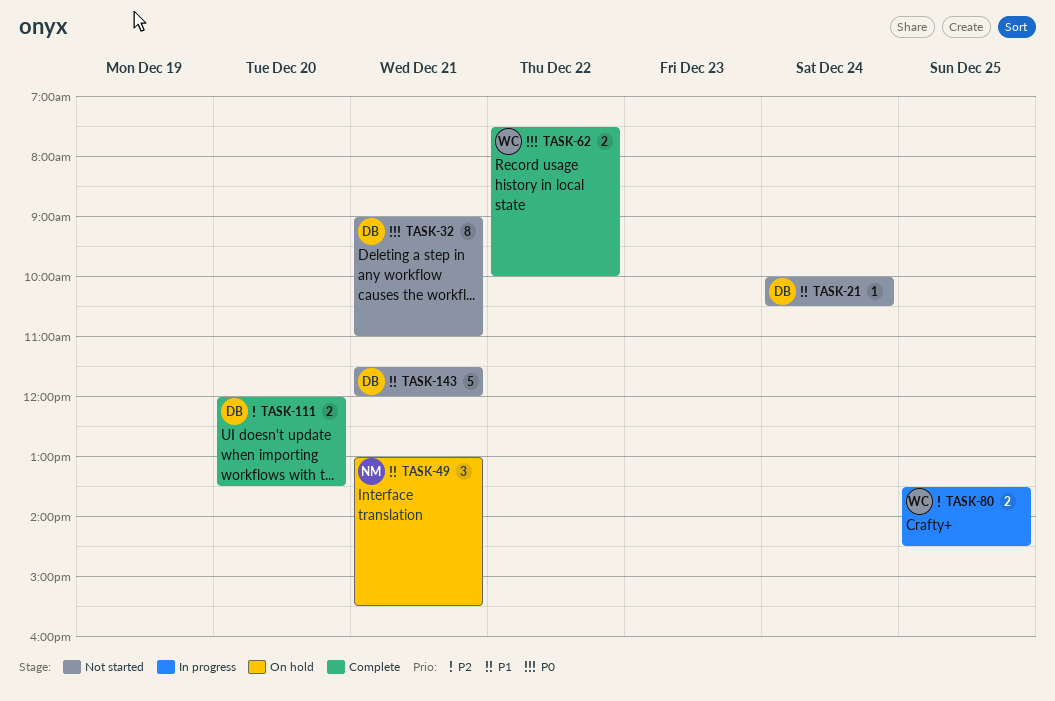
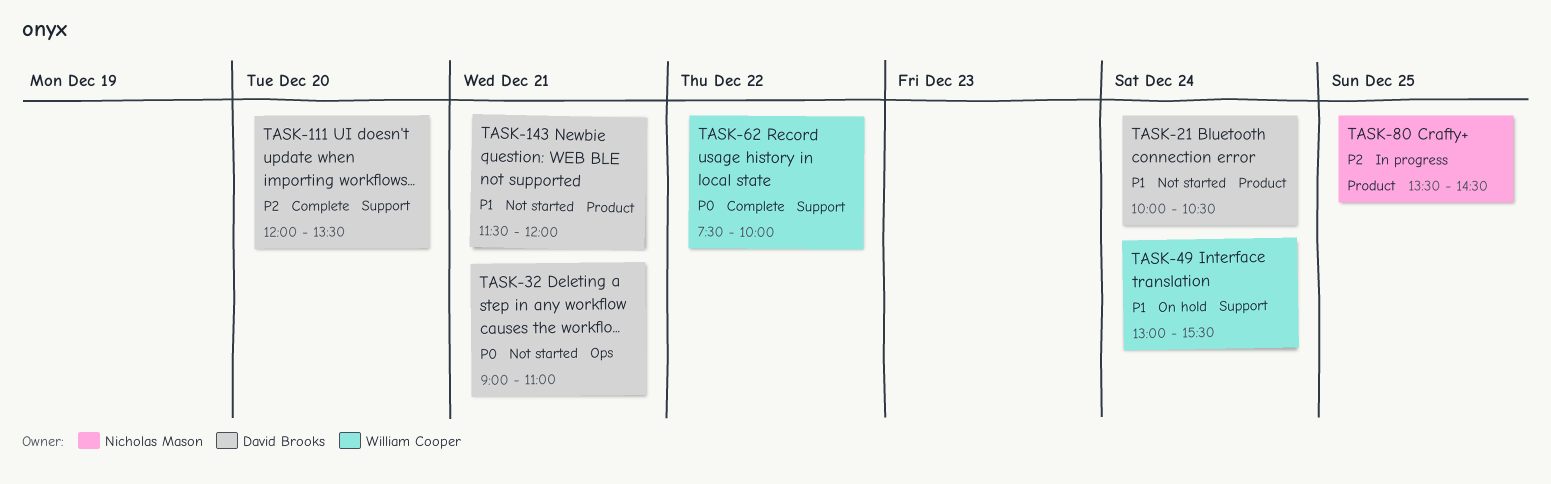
TASK-49, owner: Nicholas Mason -> William Cooper
TASK-49, day: Dec 21 -> Dec 24
TASK-80, owner: William Cooper -> Nicholas Mason

